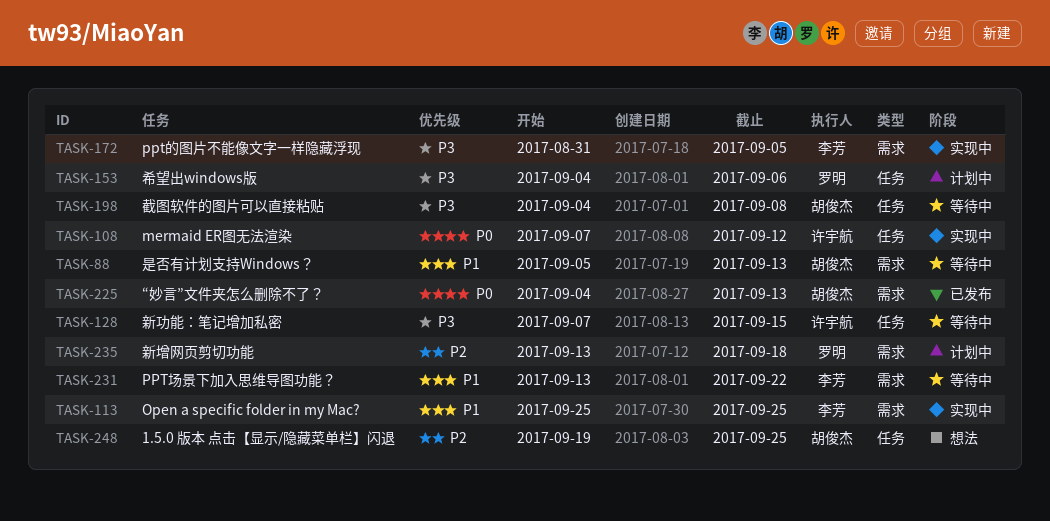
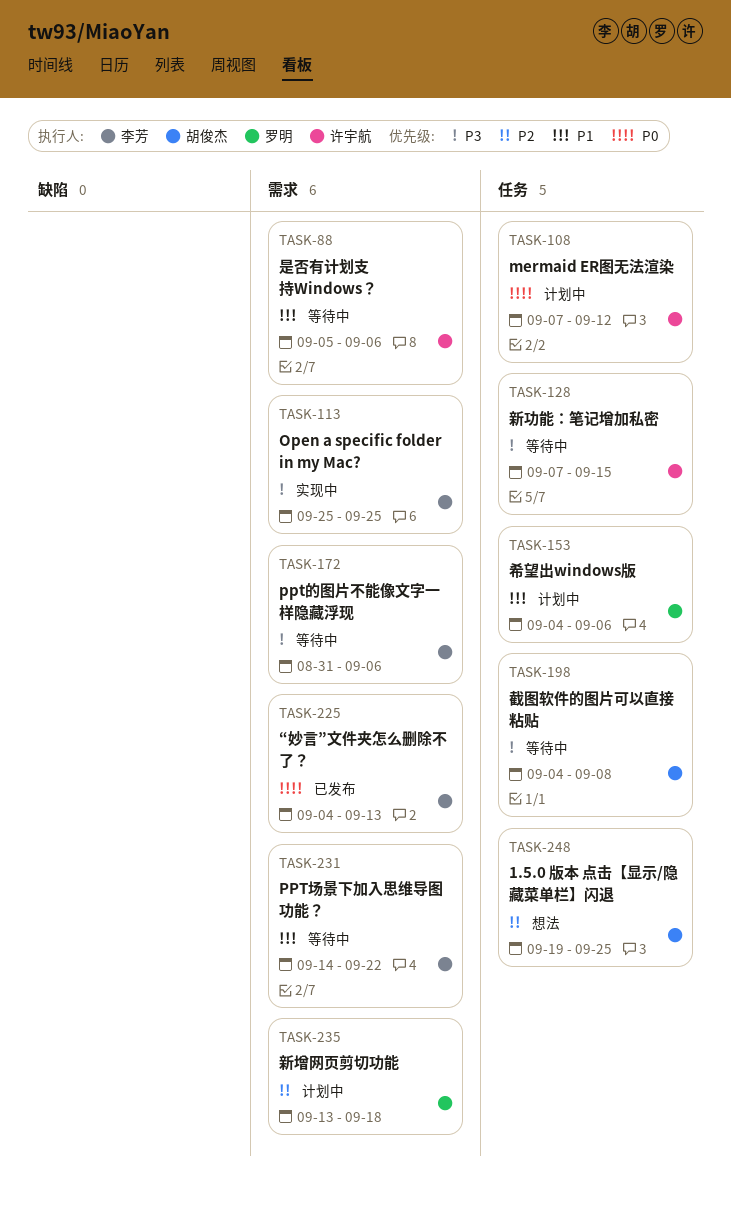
TASK-88, owner: 胡俊杰 -> 许宇航
TASK-88, due: Sep 13 -> Sep 6
TASK-108, status: 实现中 -> 计划中
TASK-113, priority: P1 -> P3
TASK-153, priority: P3 -> P1
TASK-172, status: 实现中 -> 等待中
TASK-172, due: Sep 5 -> Sep 6
TASK-225, owner: 胡俊杰 -> 李芳
TASK-231, start: Sep 13 -> Sep 14

